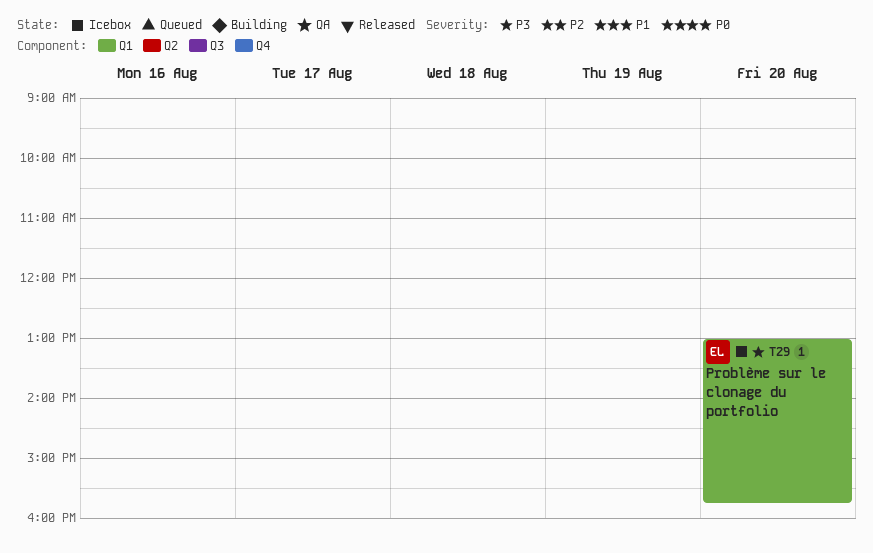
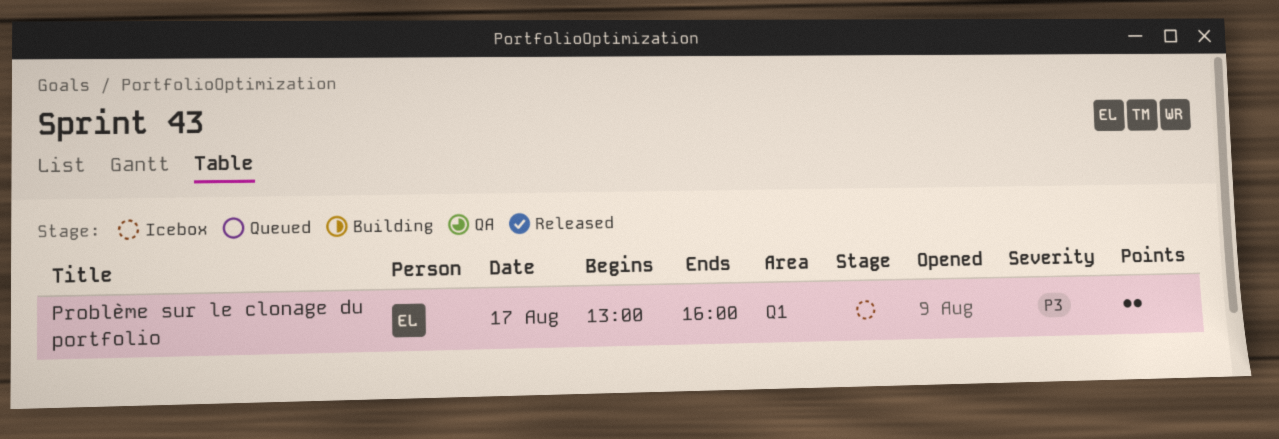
Problème sur le clonage du portfolio, estimate: 1 -> 2
Problème sur le clonage du portfolio, day: Aug 20 -> Aug 17
Problème sur le clonage du portfolio, ends: 15:45 -> 16:00

